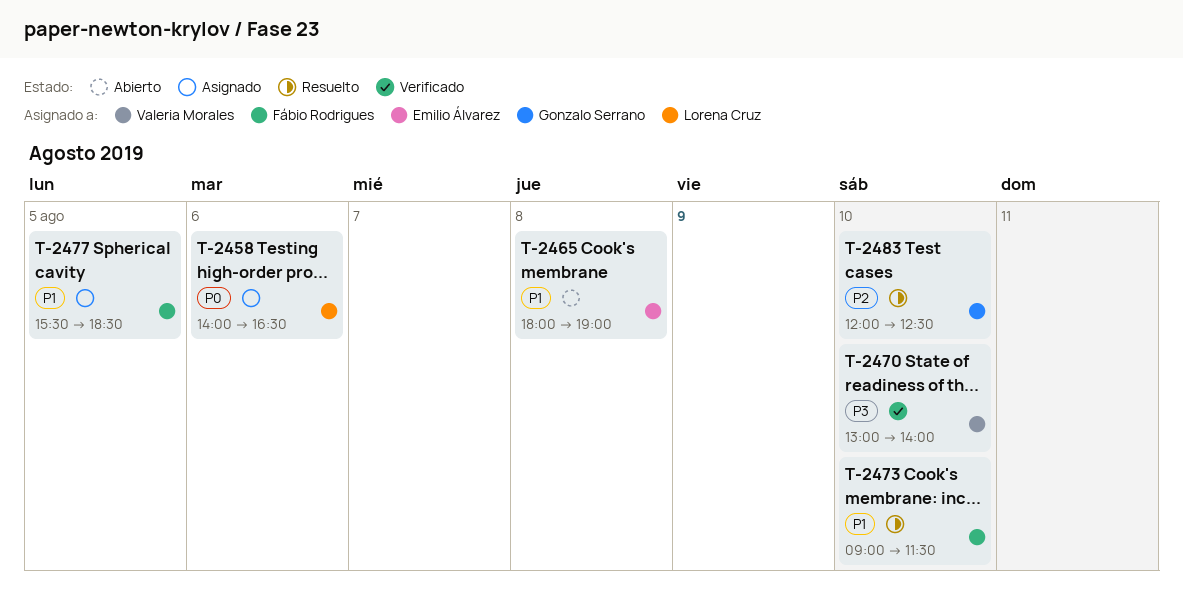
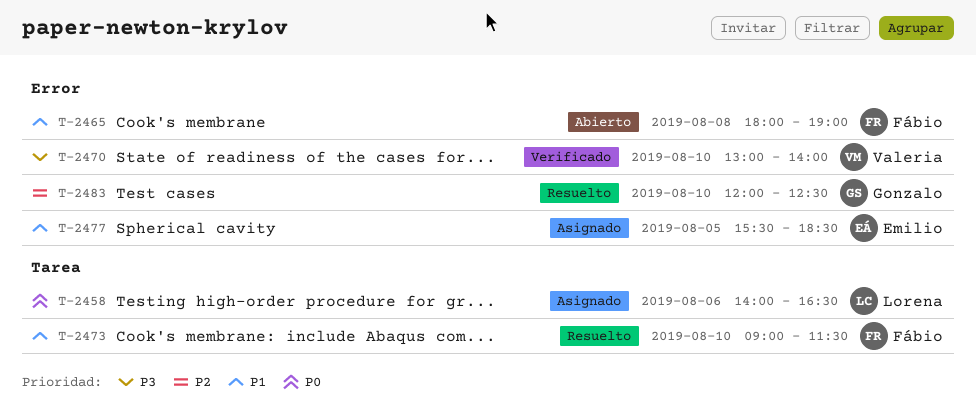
T-2465, owner: Emilio Álvarez -> Fábio Rodrigues
T-2477, owner: Fábio Rodrigues -> Emilio Álvarez

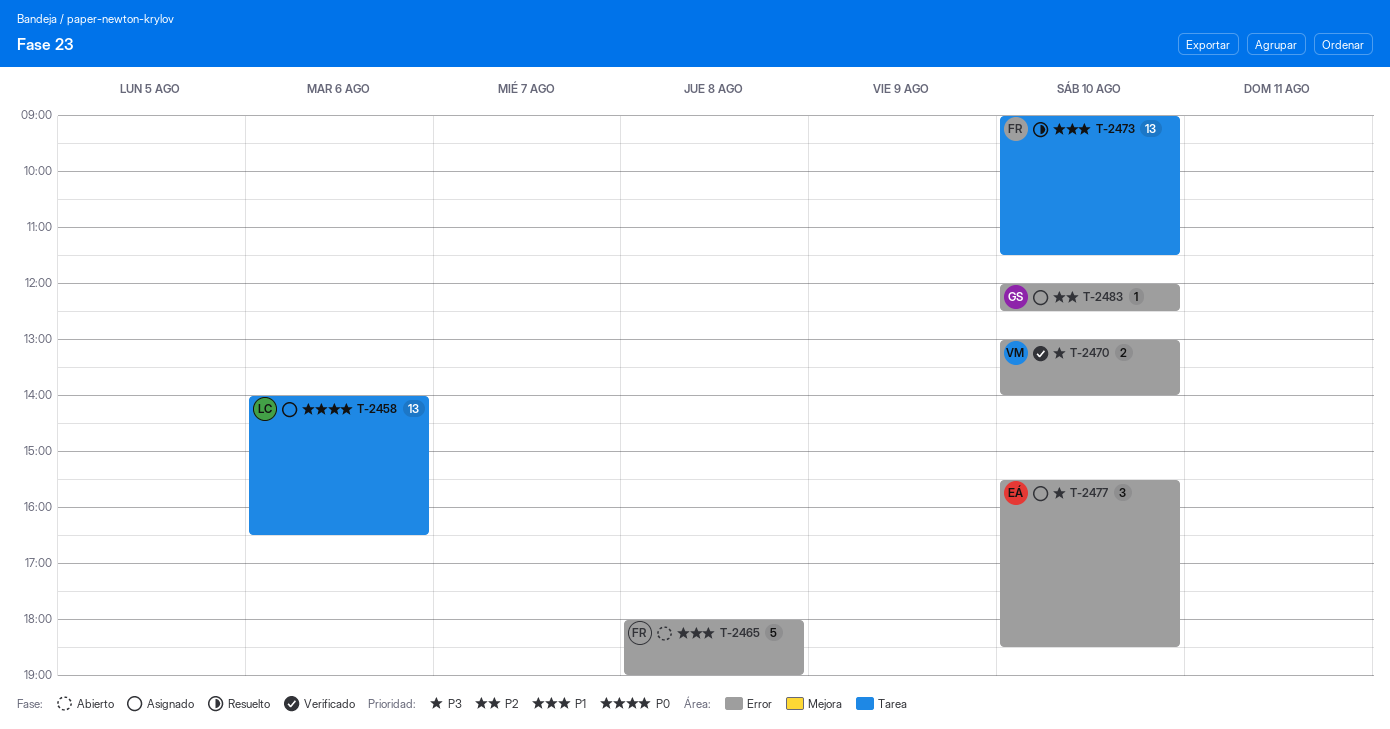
T-2477, priority: P1 -> P3
T-2477, day: Aug 5 -> Aug 10
T-2483, status: Resuelto -> Asignado

